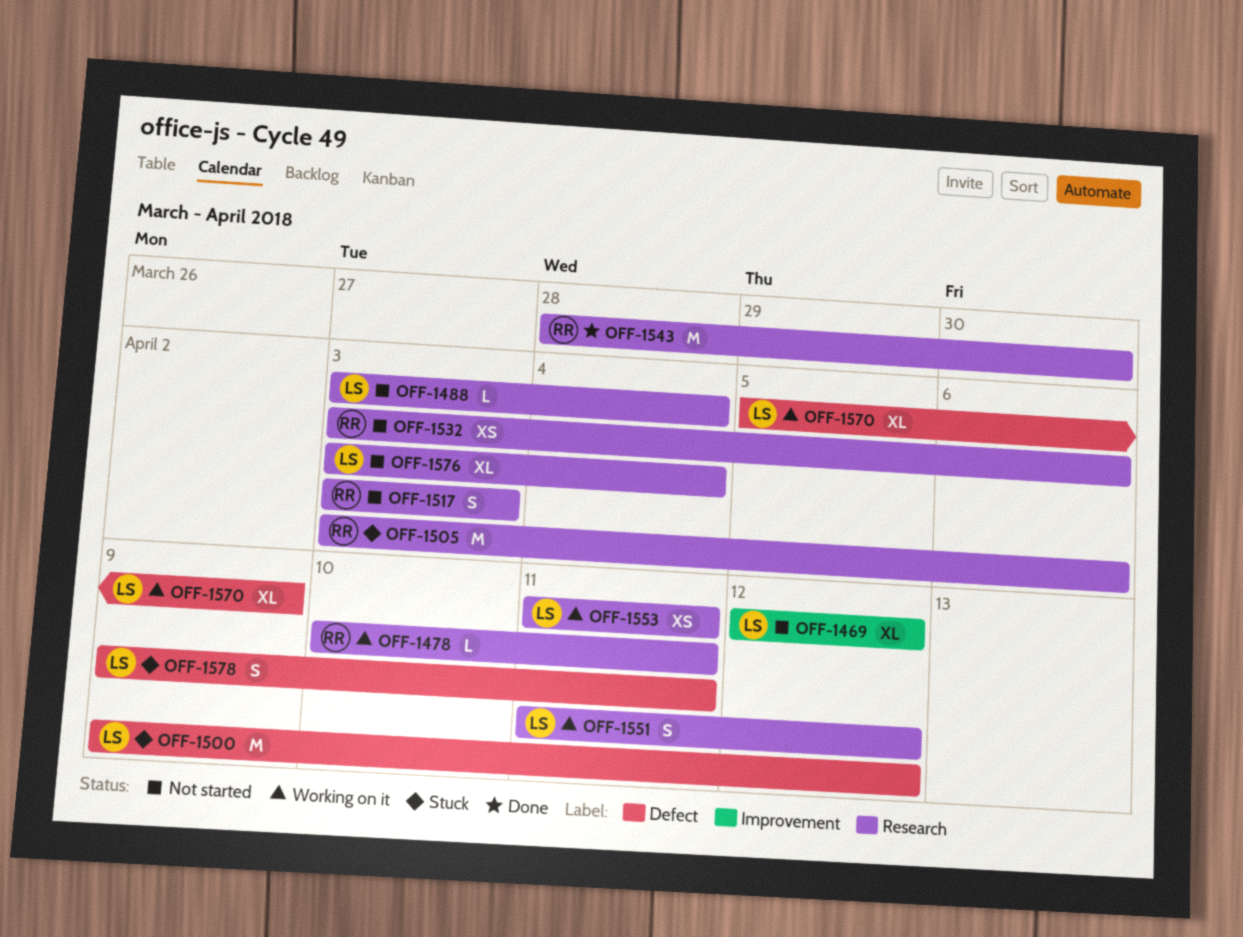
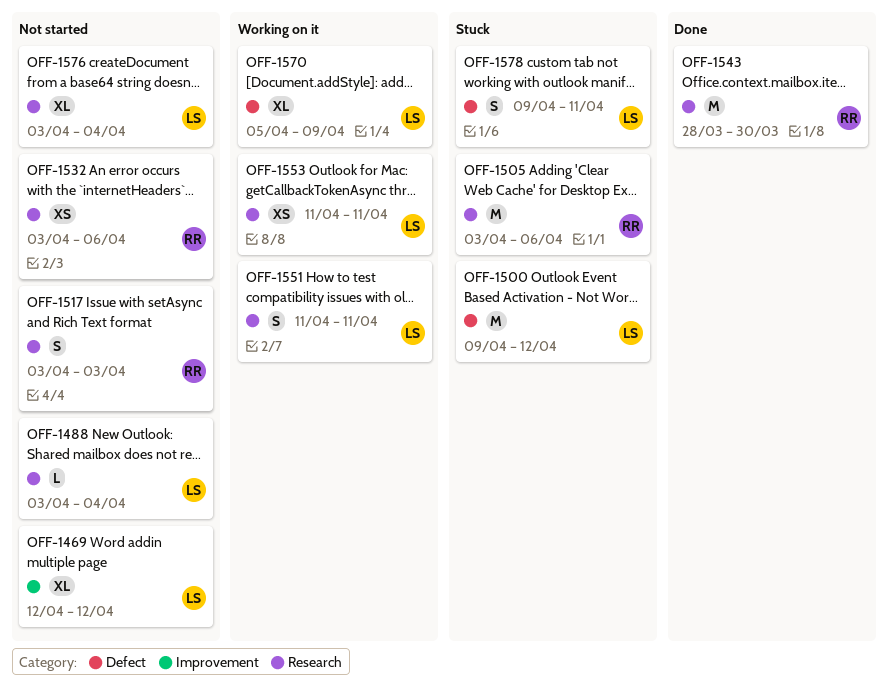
OFF-1478: present -> none
OFF-1551, due: Apr 12 -> Apr 11

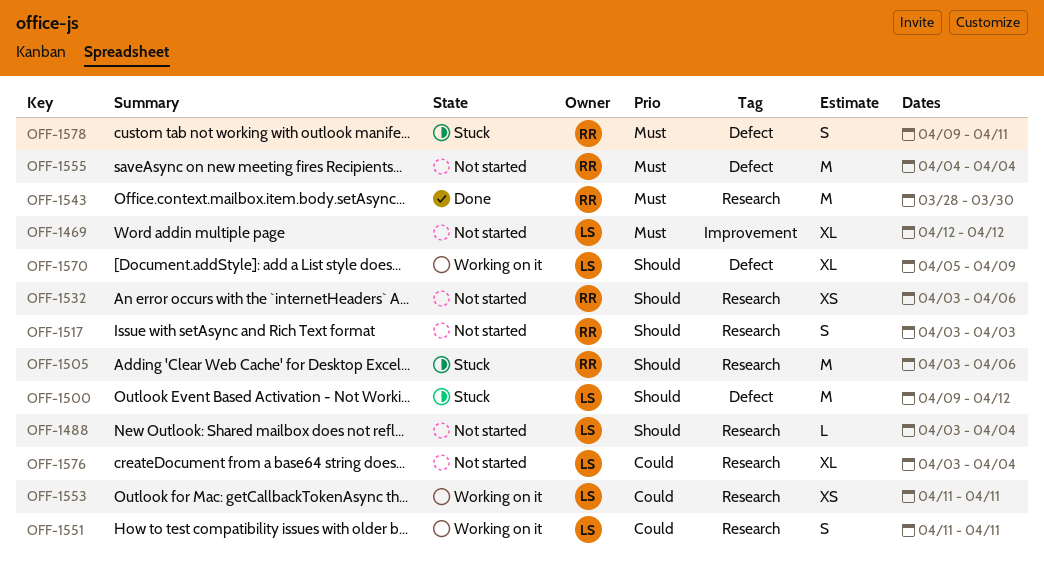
OFF-1555: none -> present
OFF-1578, owner: LS -> RR

